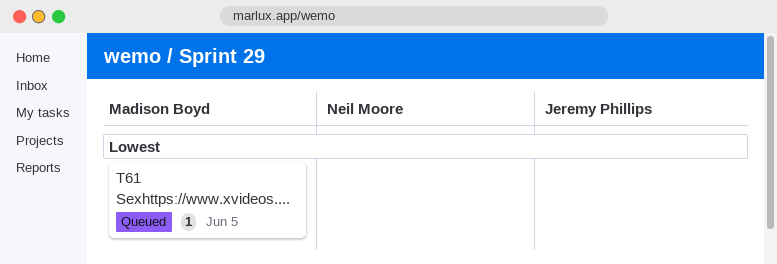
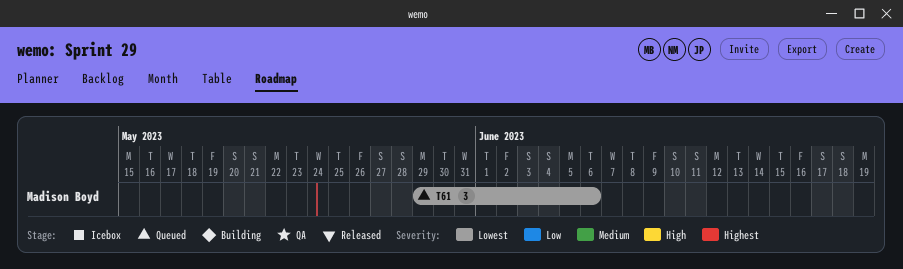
T61, estimate: 1 -> 3
T61, due: Jun 5 -> Jun 6

